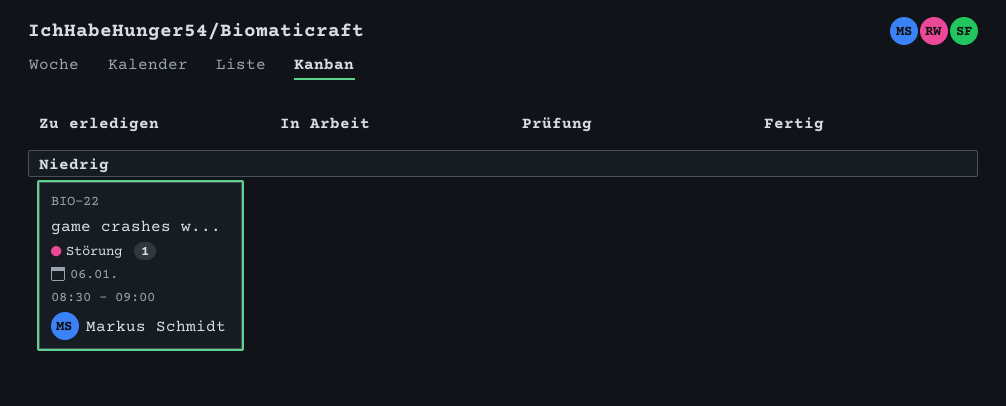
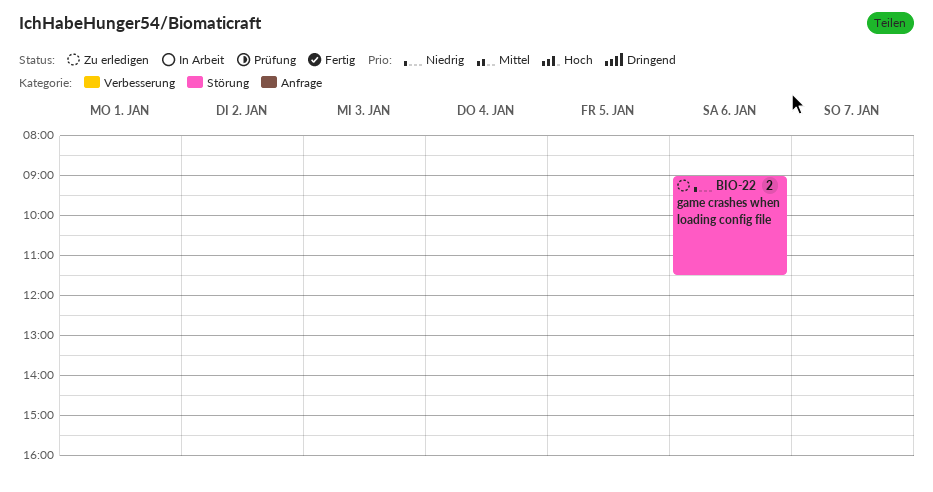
BIO-22, estimate: 1 -> 2
BIO-22, begins: 08:30 -> 09:00
BIO-22, ends: 09:00 -> 11:30

